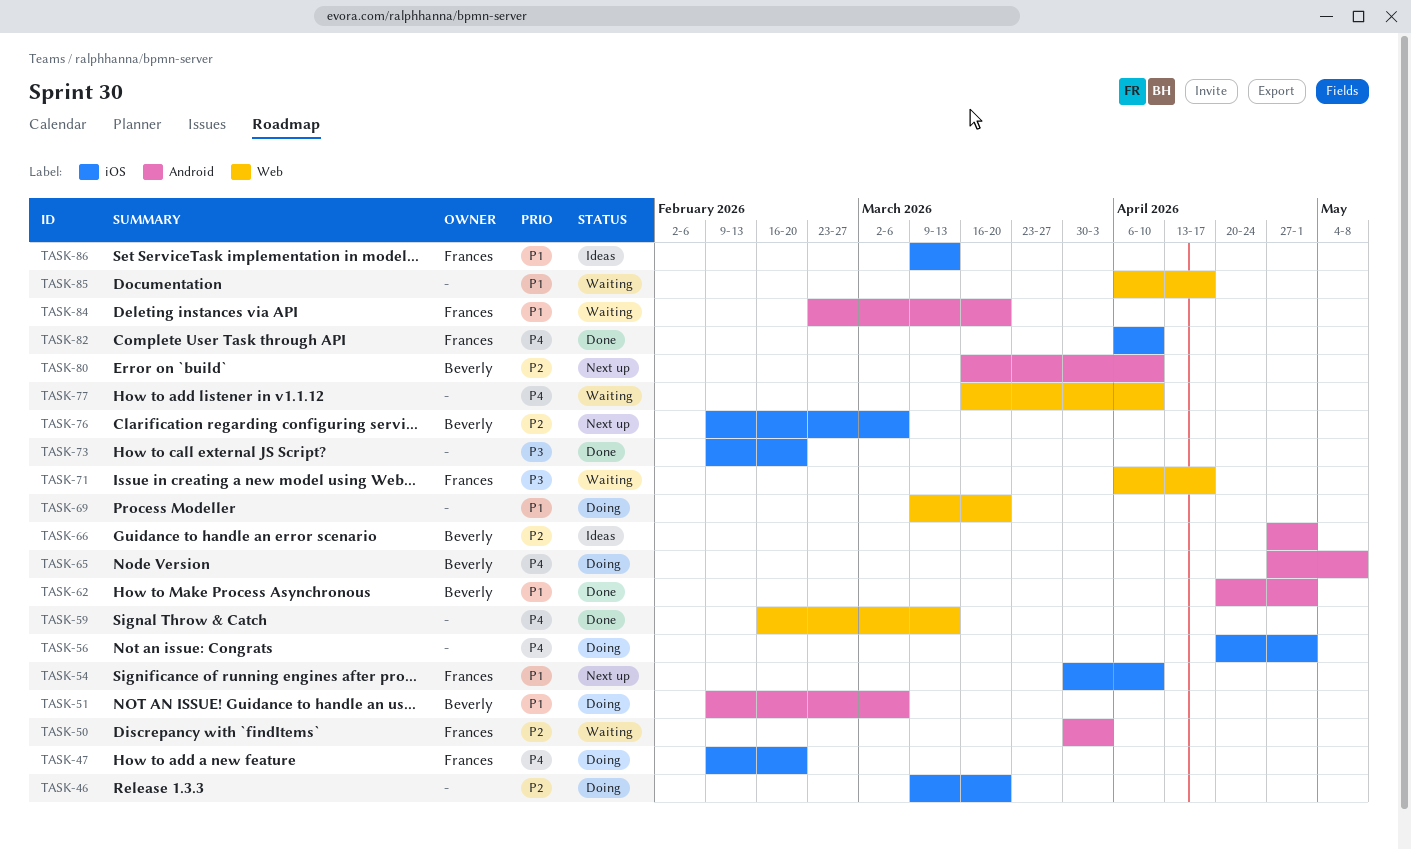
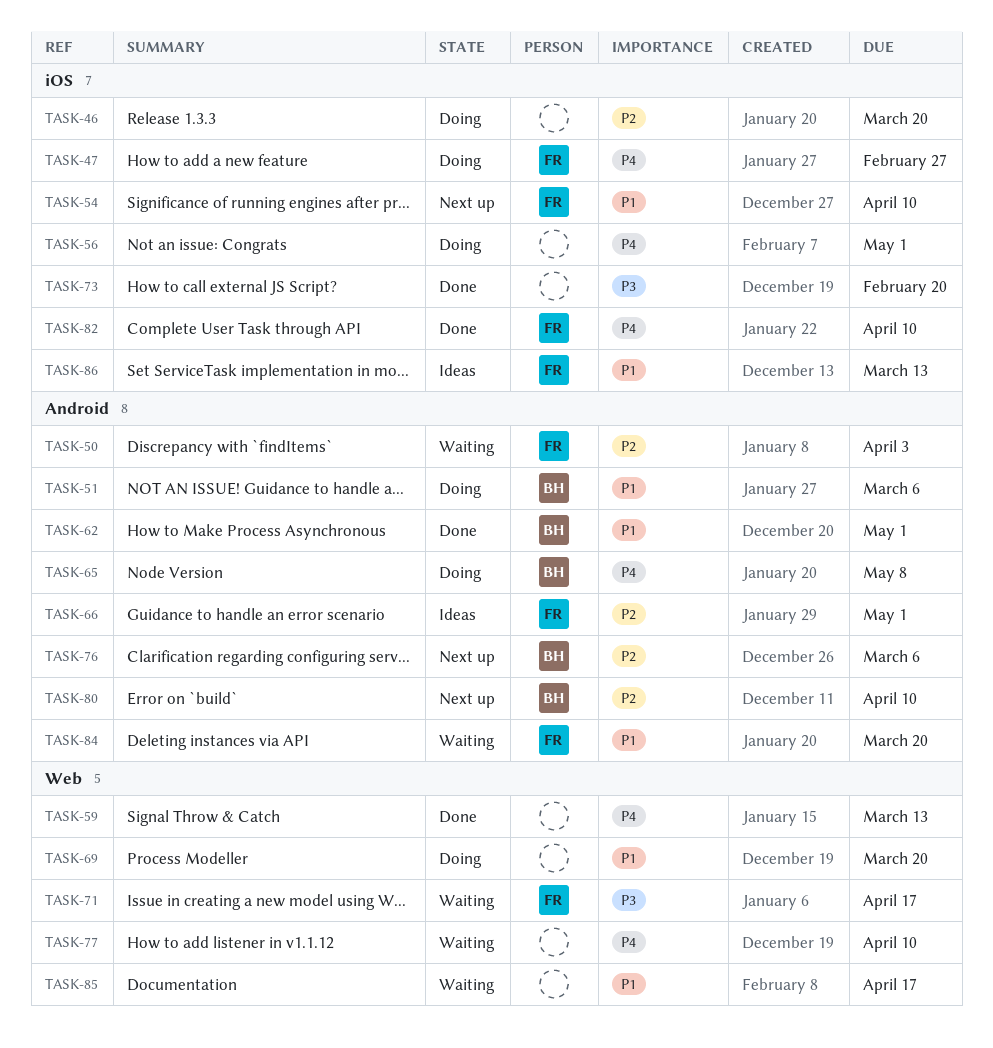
TASK-47, due: Feb 20 -> Feb 27
TASK-66, owner: Beverly -> Frances
TASK-76, label: iOS -> Android

